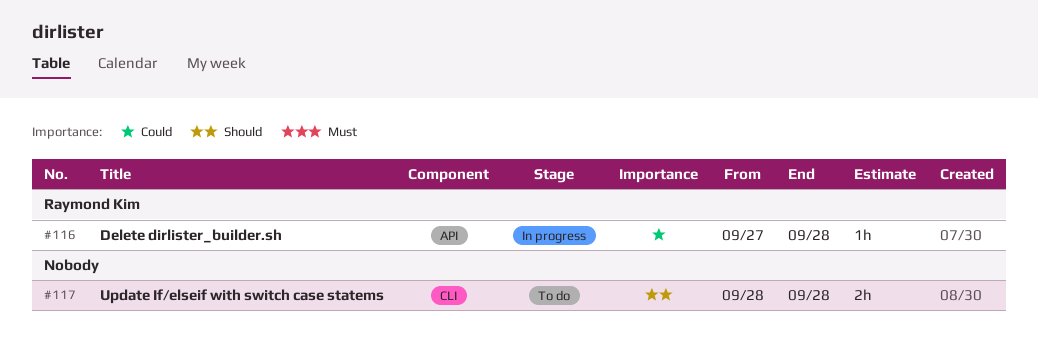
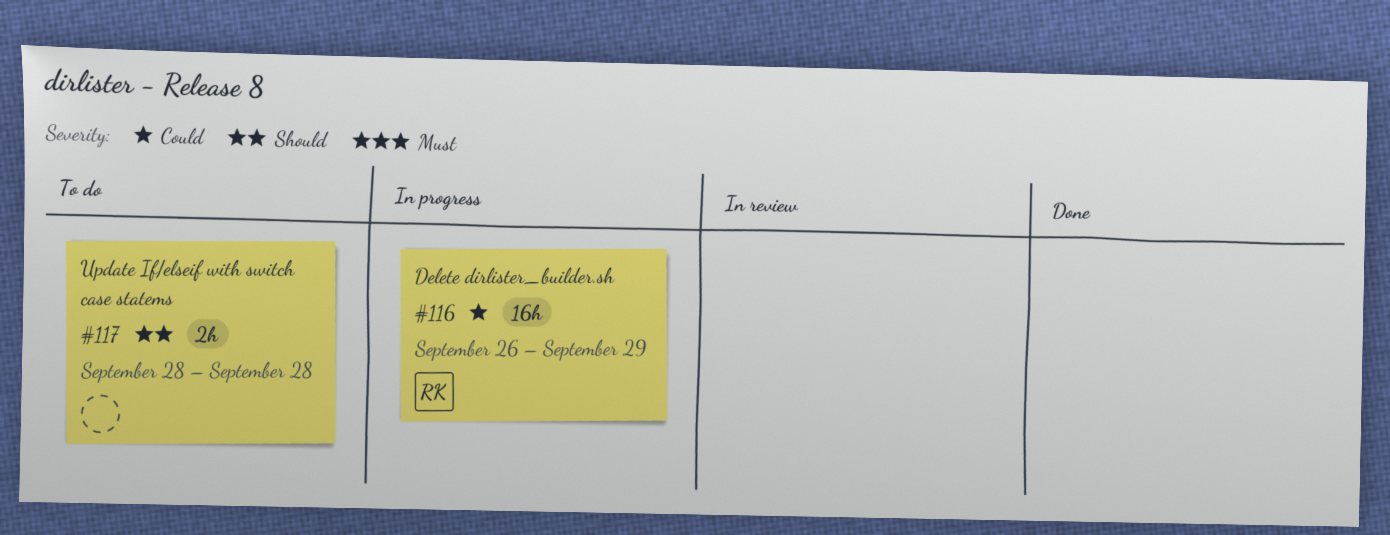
#116, estimate: 1h -> 16h
#116, start: Sep 27 -> Sep 26
#116, due: Sep 28 -> Sep 29

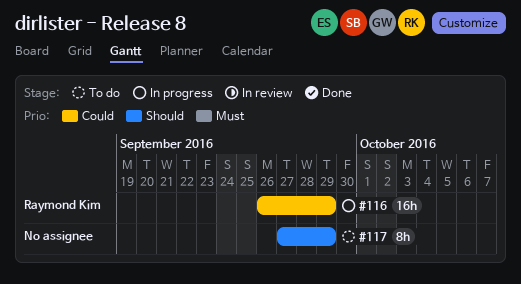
#117, estimate: 2h -> 8h
#117, start: Sep 28 -> Sep 27
#117, due: Sep 28 -> Sep 29

